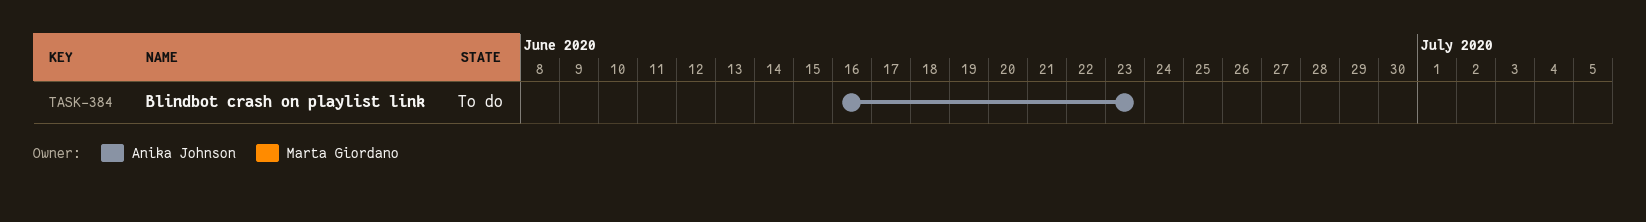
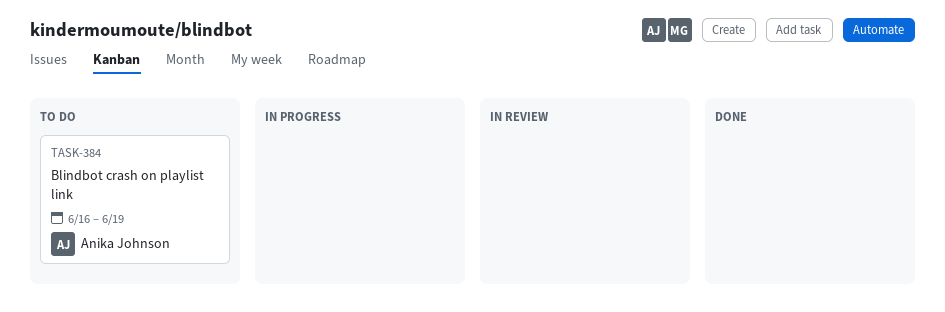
TASK-384, due: Jun 23 -> Jun 19

